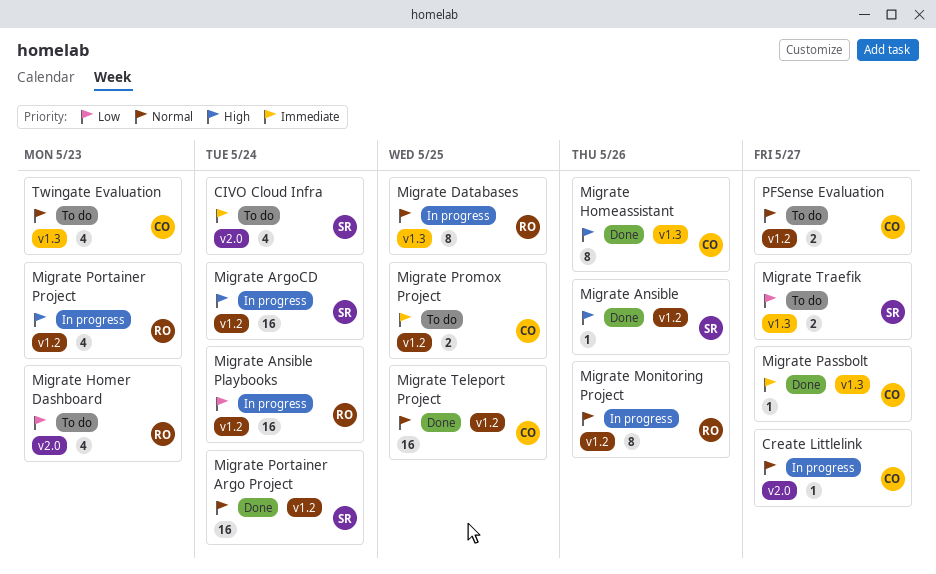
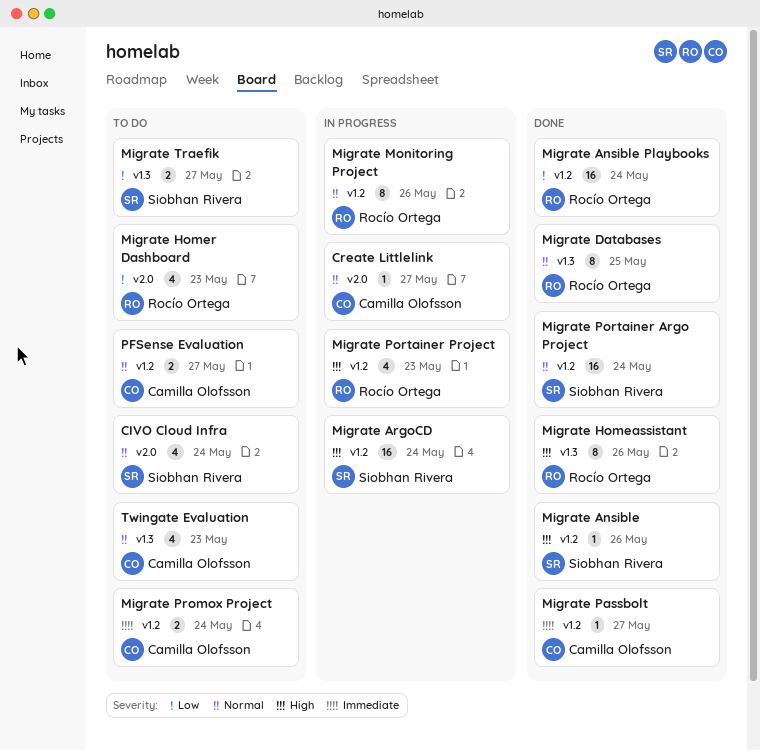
CIVO Cloud Infra, priority: Immediate -> Normal
Migrate Ansible Playbooks, status: In progress -> Done
Migrate Databases, status: In progress -> Done
Migrate Homeassistant, owner: Camilla Olofsson -> Rocío Ortega
Migrate Passbolt, label: v1.3 -> v1.2
Migrate Promox Project, due: May 25 -> May 24
Migrate Teleport Project: present -> none

